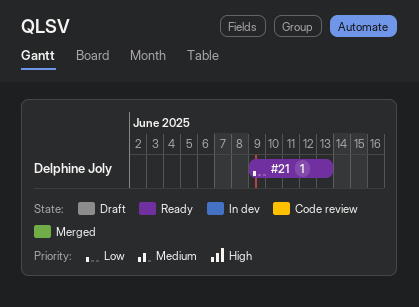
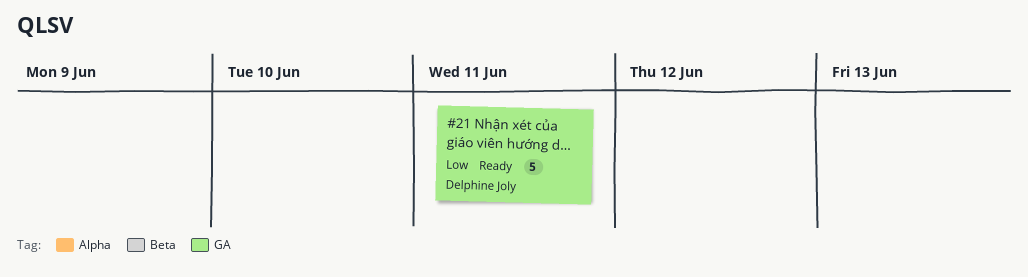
#21, estimate: 1 -> 5
#21, due: Jun 13 -> Jun 11

